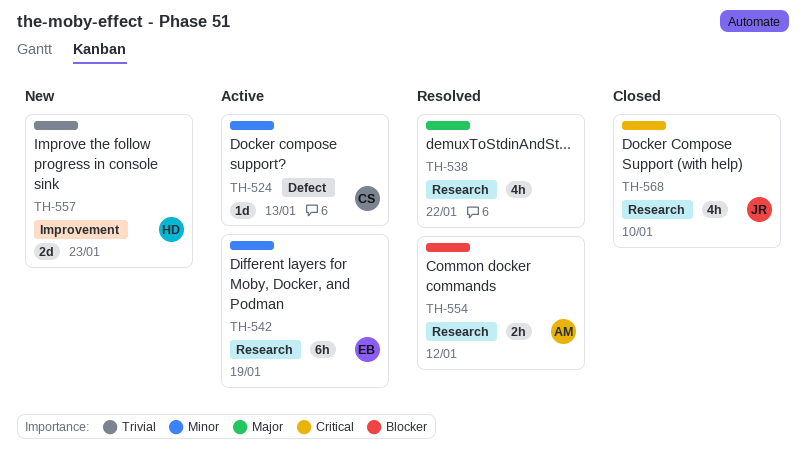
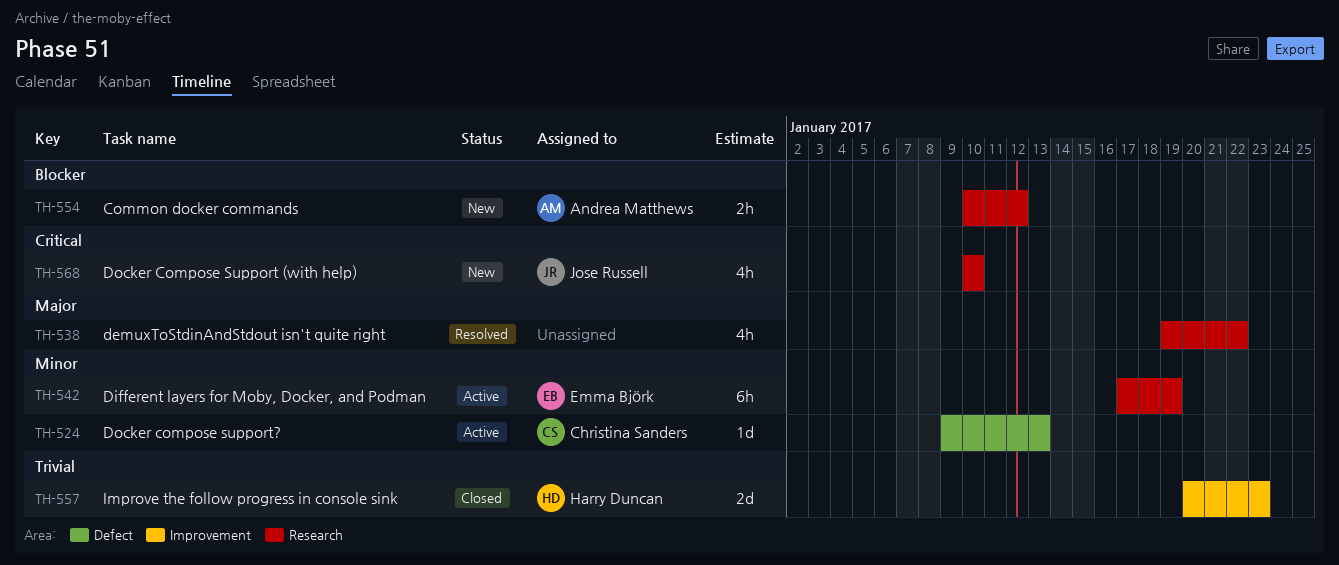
TH-554, status: Resolved -> New
TH-557, status: New -> Closed
TH-568, status: Closed -> New

